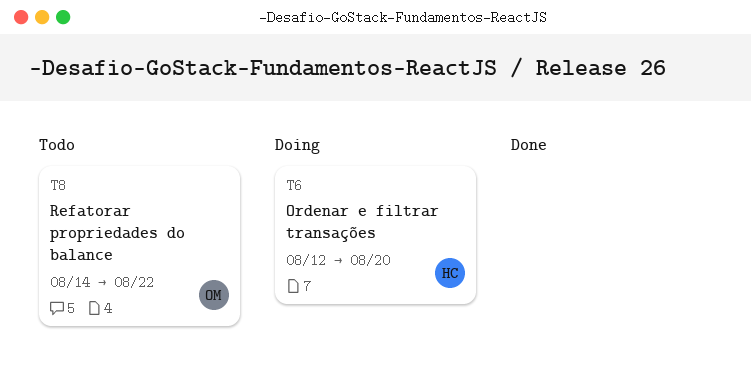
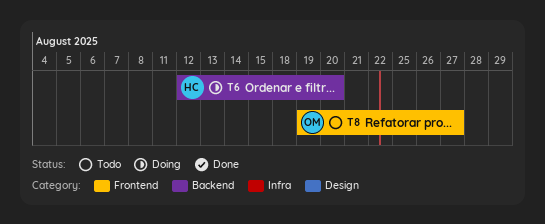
T8, start: Aug 14 -> Aug 19
T8, due: Aug 22 -> Aug 27

